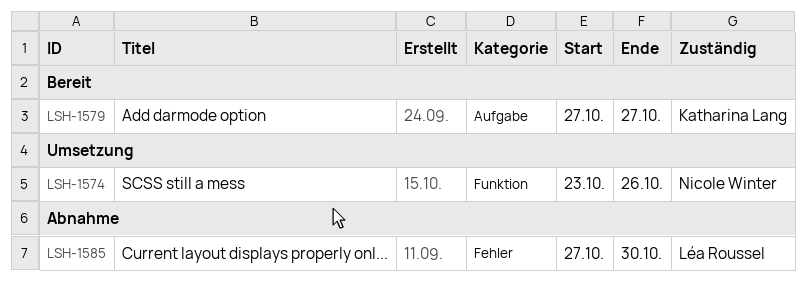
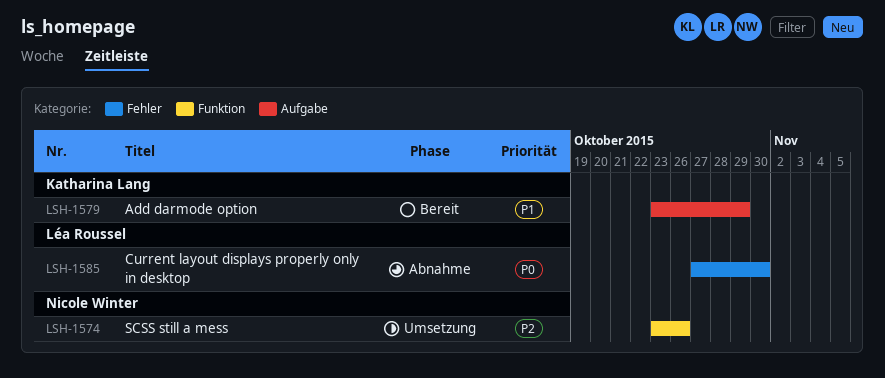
LSH-1579, start: Oct 27 -> Oct 23
LSH-1579, due: Oct 27 -> Oct 29

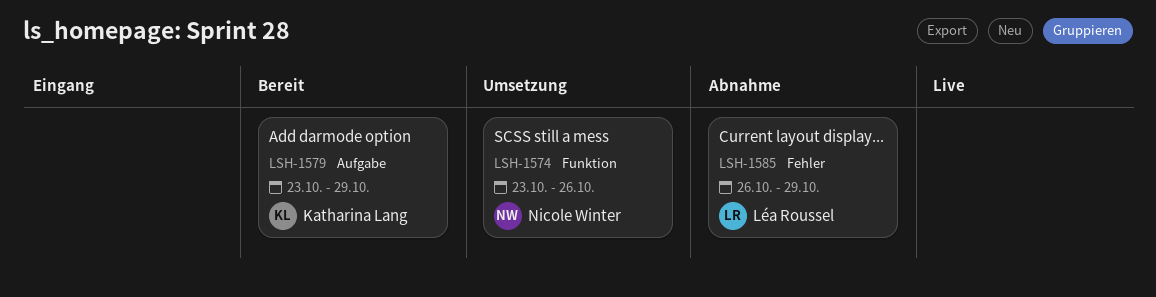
LSH-1585, start: Oct 27 -> Oct 26
LSH-1585, due: Oct 30 -> Oct 29

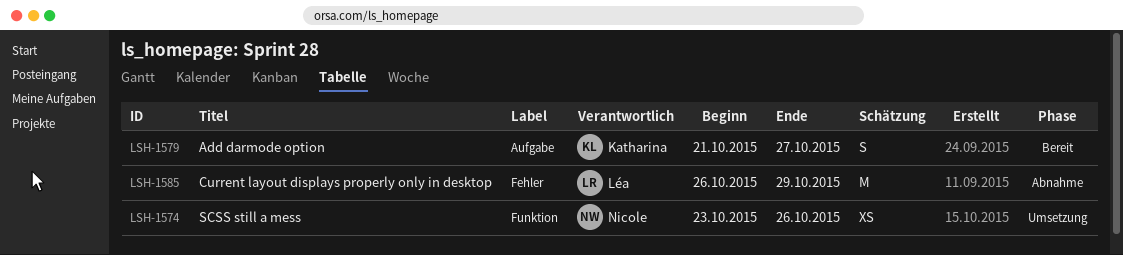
LSH-1579, start: Oct 23 -> Oct 21
LSH-1579, due: Oct 29 -> Oct 27

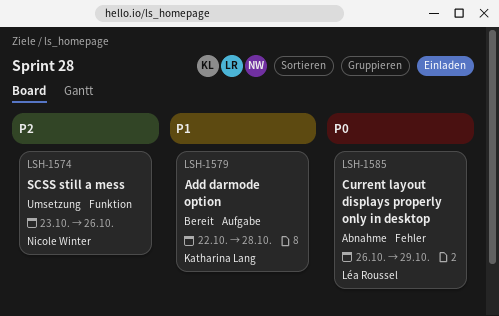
LSH-1579, start: Oct 21 -> Oct 22
LSH-1579, due: Oct 27 -> Oct 28

